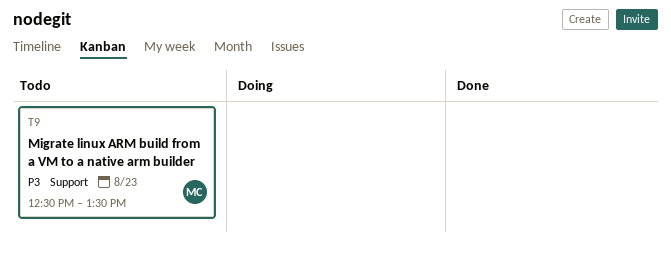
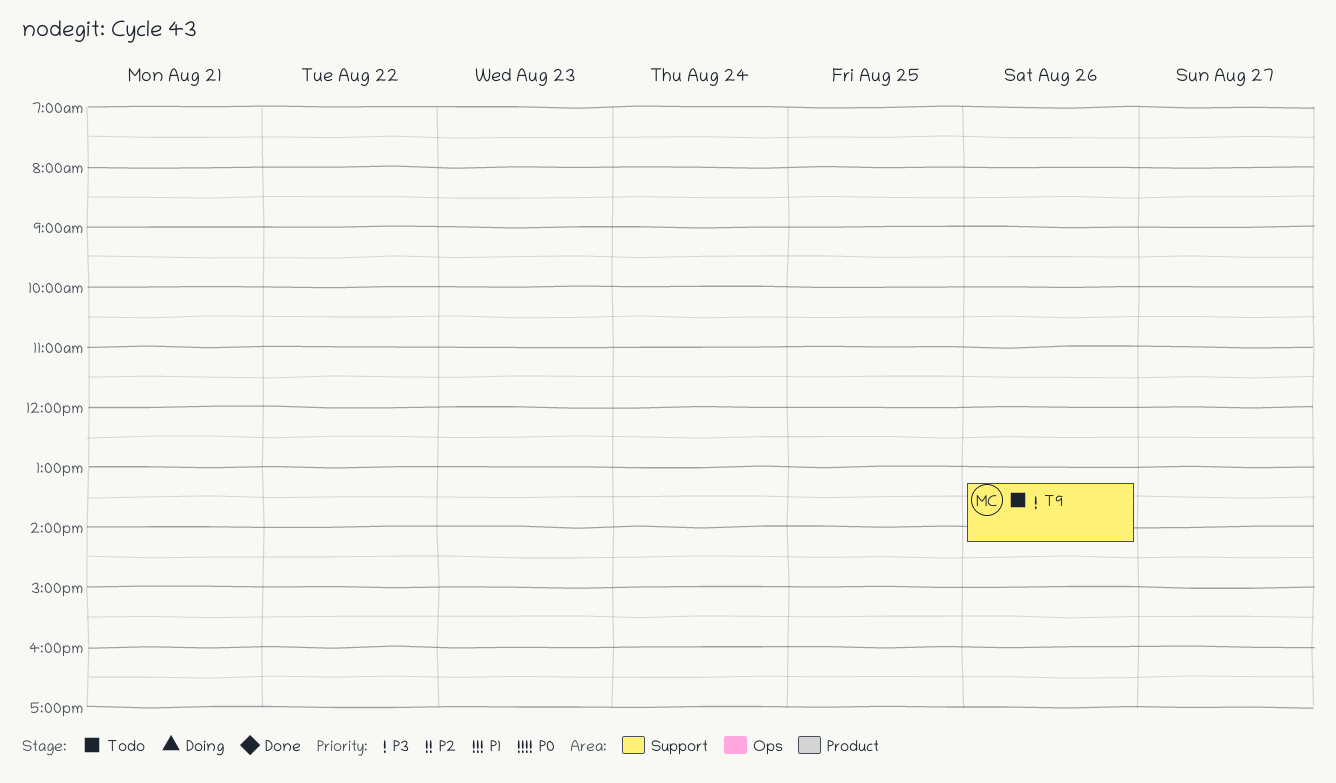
T9, day: Aug 23 -> Aug 26
T9, begins: 12:30 -> 13:15
T9, ends: 13:30 -> 14:15

